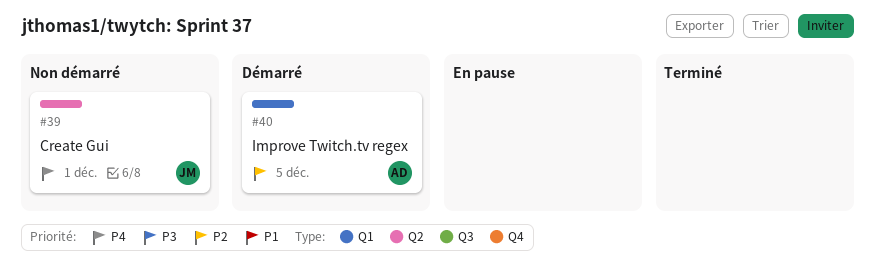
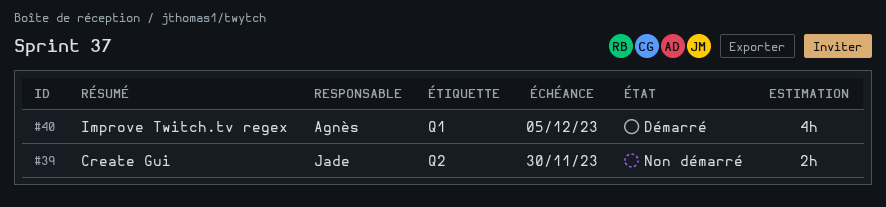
#39, due: Dec 1 -> Nov 30

